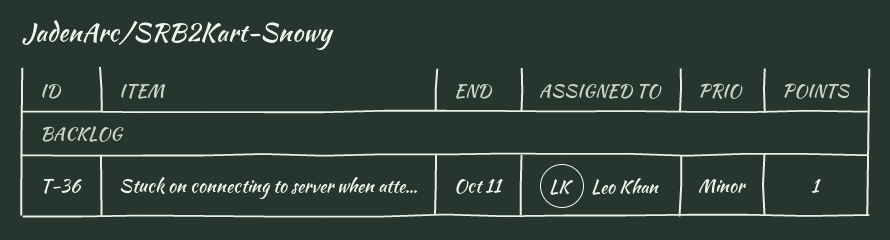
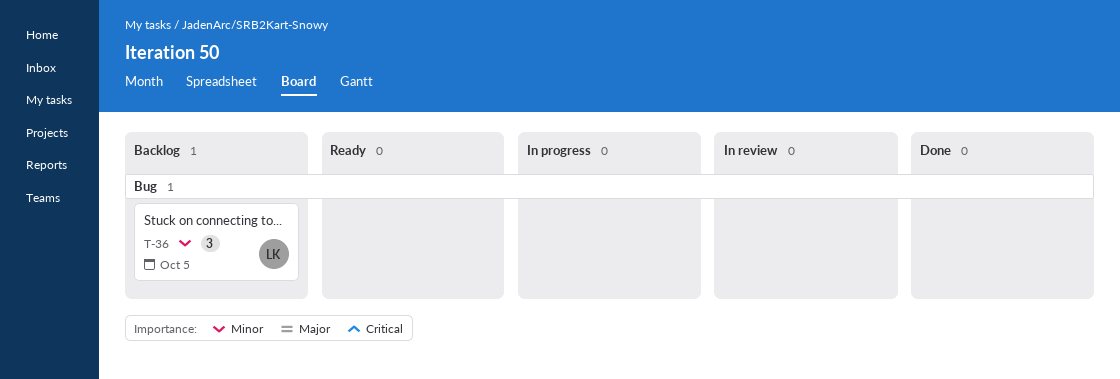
T-36, estimate: 1 -> 3
T-36, due: Oct 11 -> Oct 5

